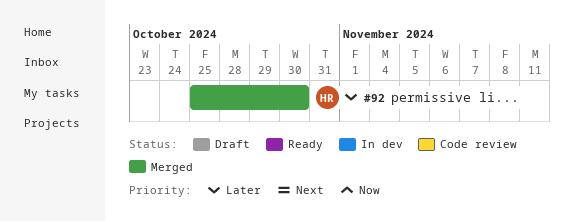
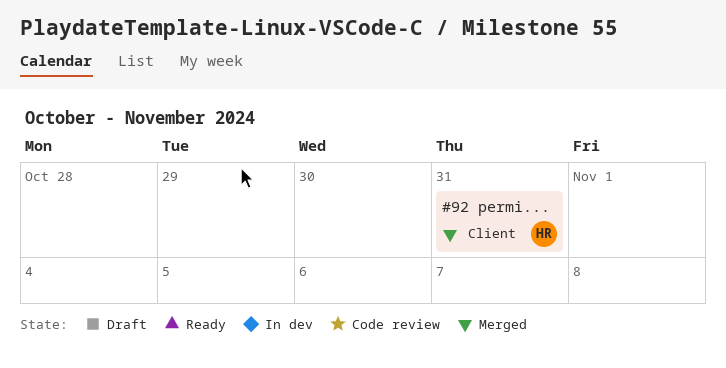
#92, due: Oct 30 -> Oct 31

